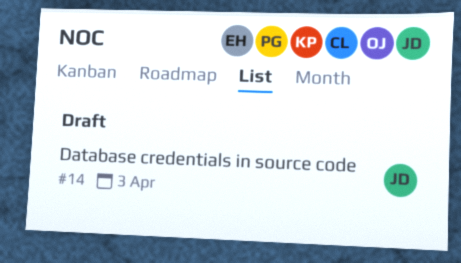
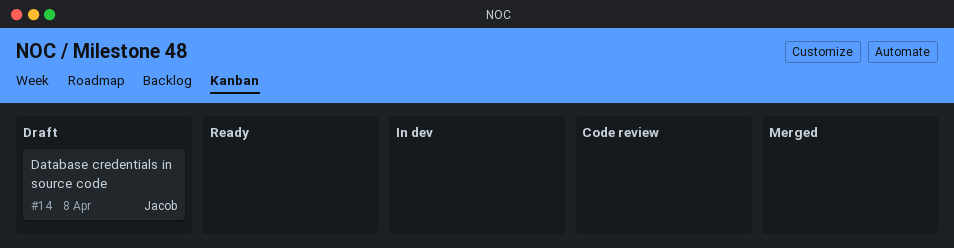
#14, due: Apr 3 -> Apr 8

